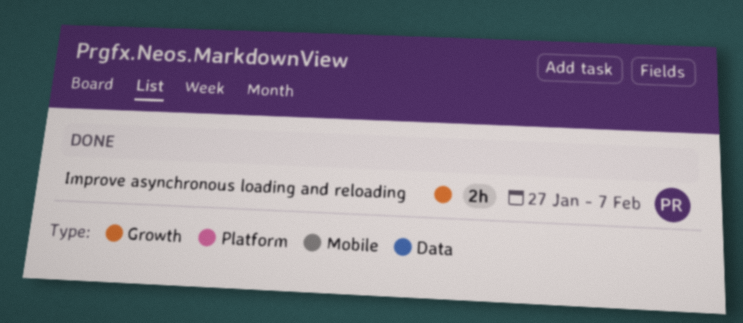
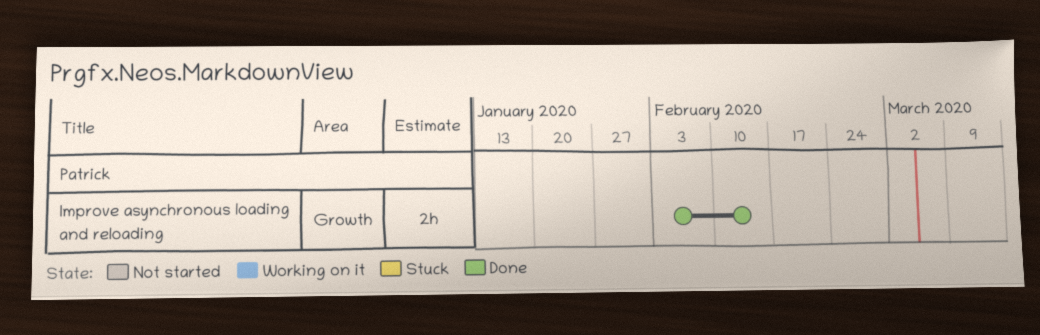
Improve asynchronous loading and reloading, start: Jan 27 -> Feb 3
Improve asynchronous loading and reloading, due: Feb 7 -> Feb 14

